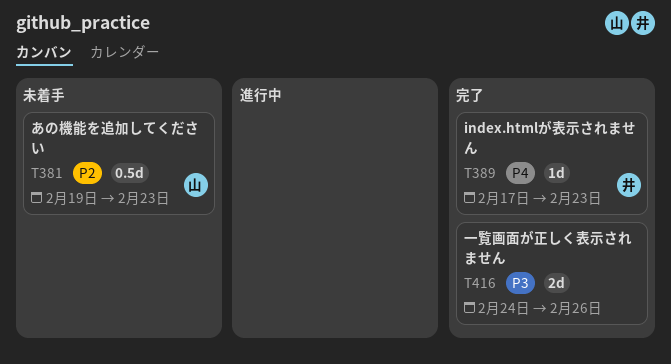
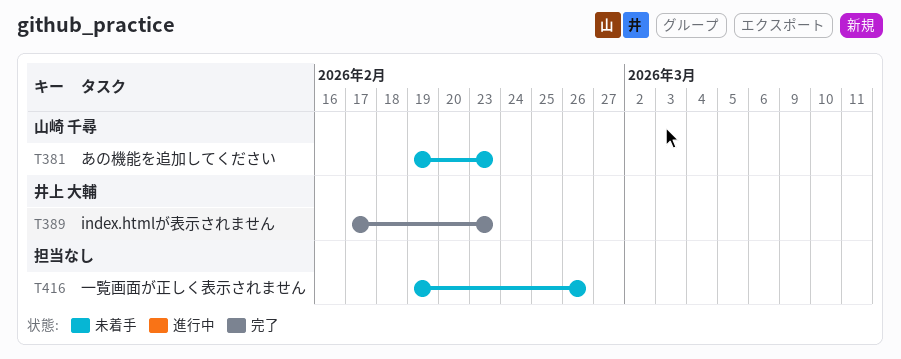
T416, status: 完了 -> 未着手
T416, start: Feb 24 -> Feb 19

